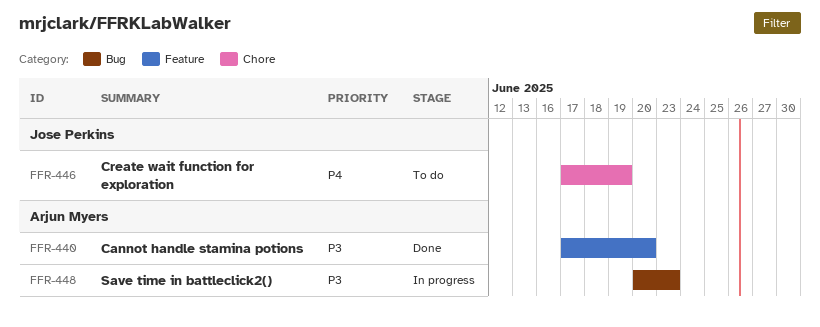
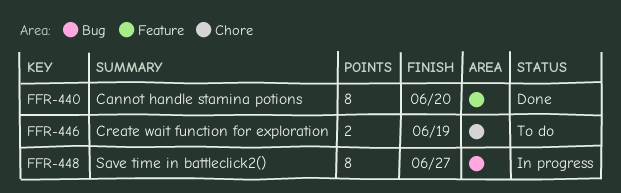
FFR-448, due: Jun 23 -> Jun 27

